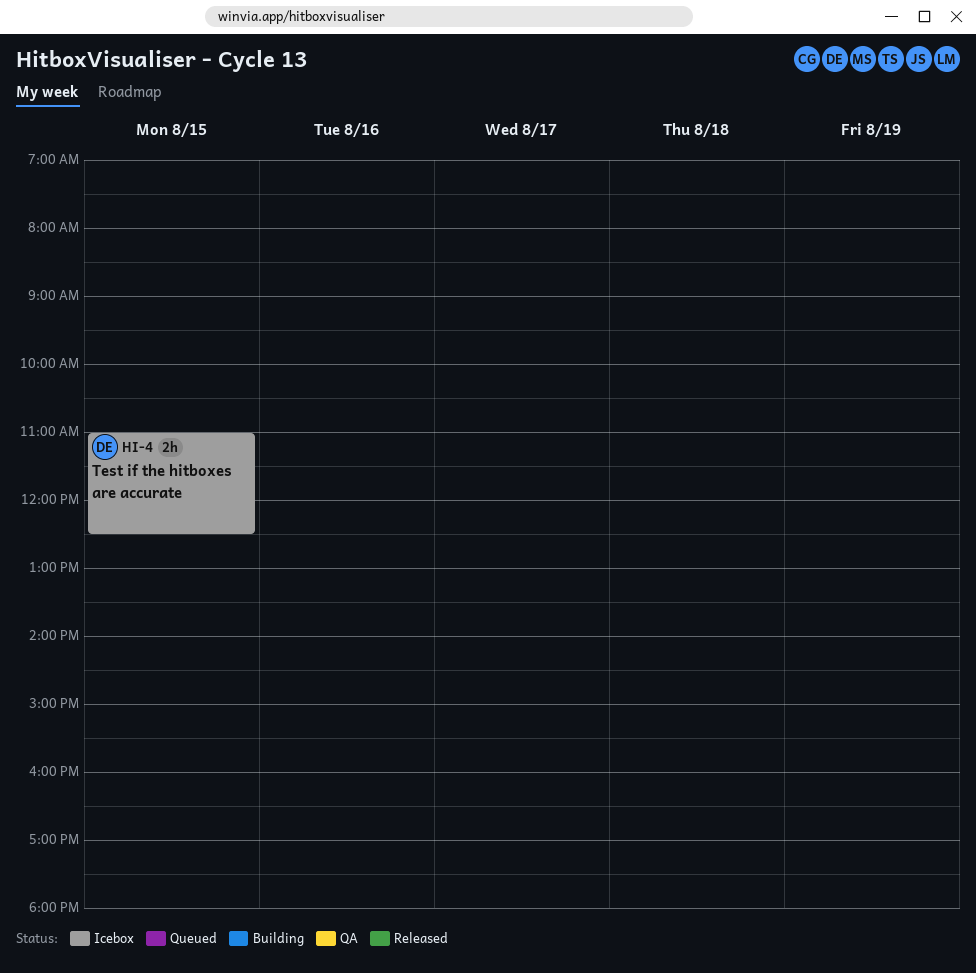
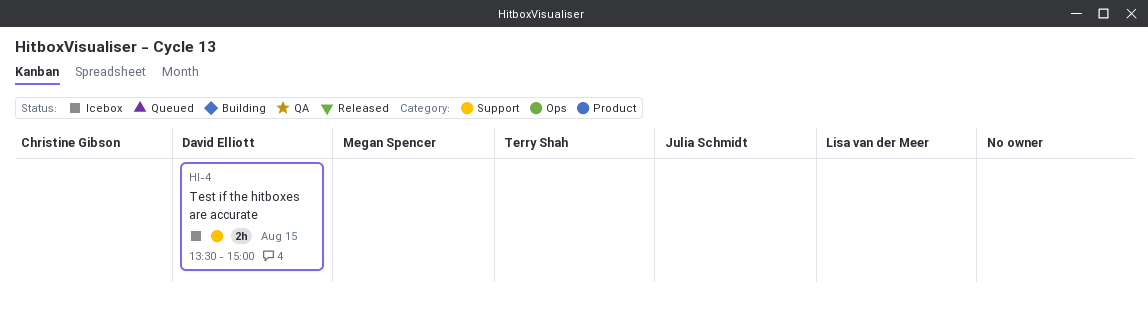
HI-4, begins: 11:00 -> 13:30
HI-4, ends: 12:30 -> 15:00

